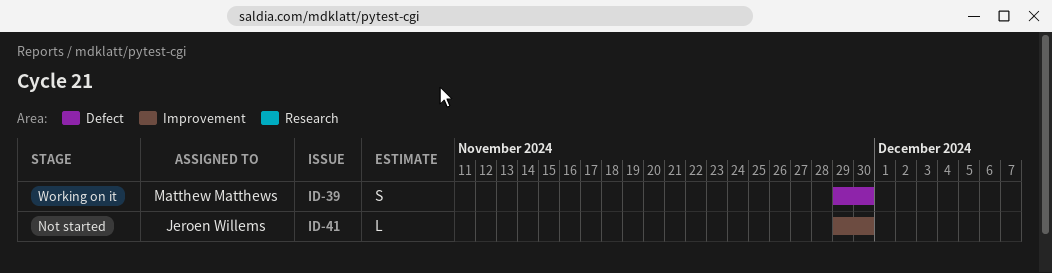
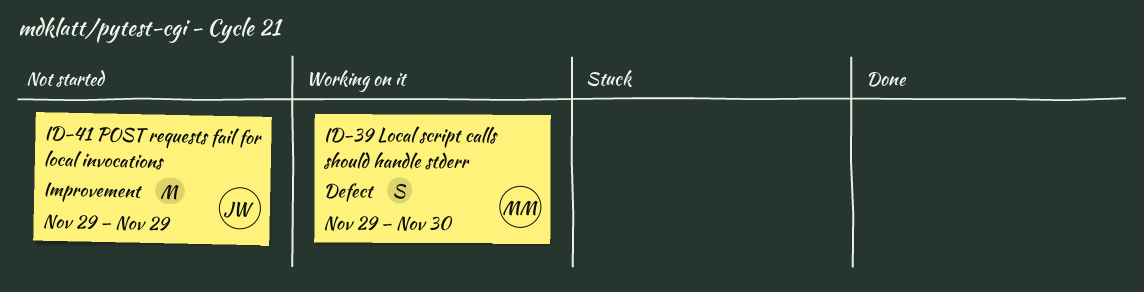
ID-41, estimate: L -> M
ID-41, due: Nov 30 -> Nov 29

